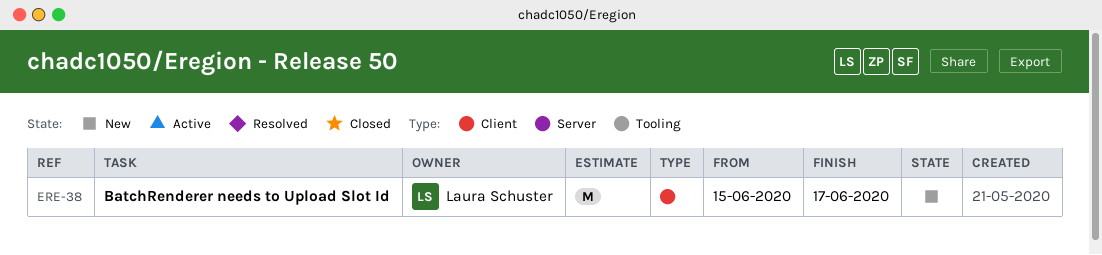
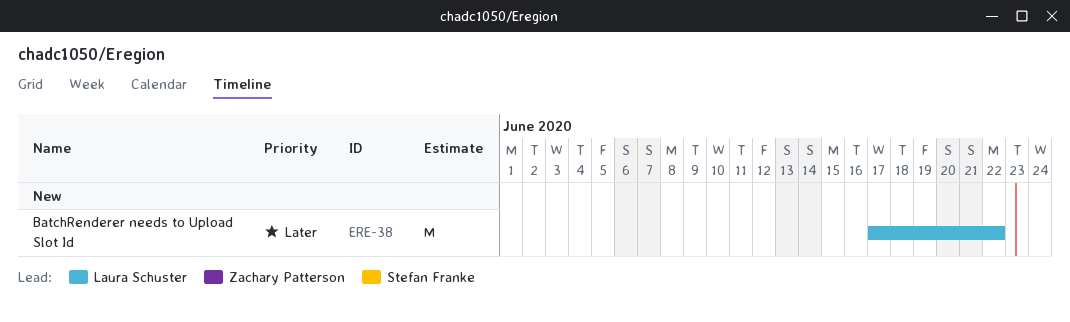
ERE-38, start: Jun 15 -> Jun 17
ERE-38, due: Jun 17 -> Jun 22

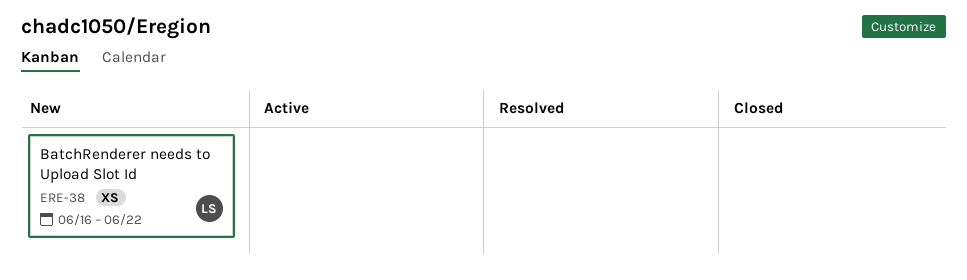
ERE-38, estimate: M -> XS
ERE-38, start: Jun 17 -> Jun 16

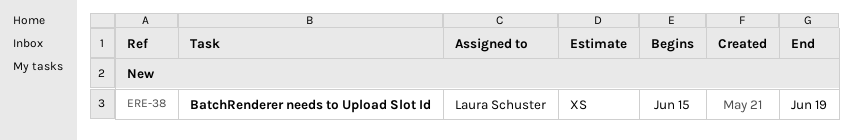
ERE-38, start: Jun 16 -> Jun 15
ERE-38, due: Jun 22 -> Jun 19

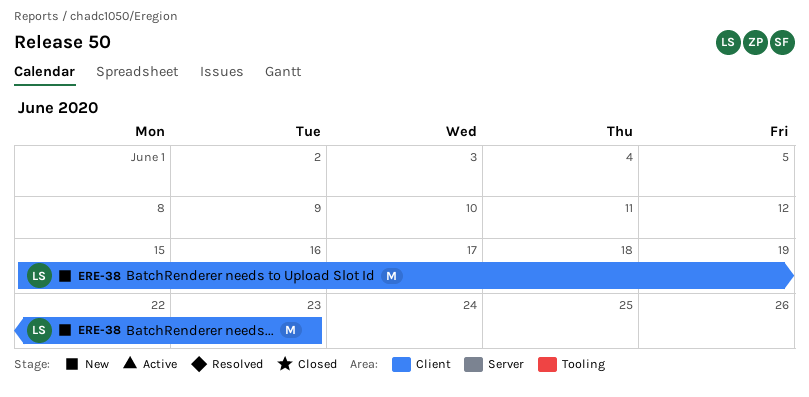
ERE-38, estimate: XS -> M
ERE-38, due: Jun 19 -> Jun 23

